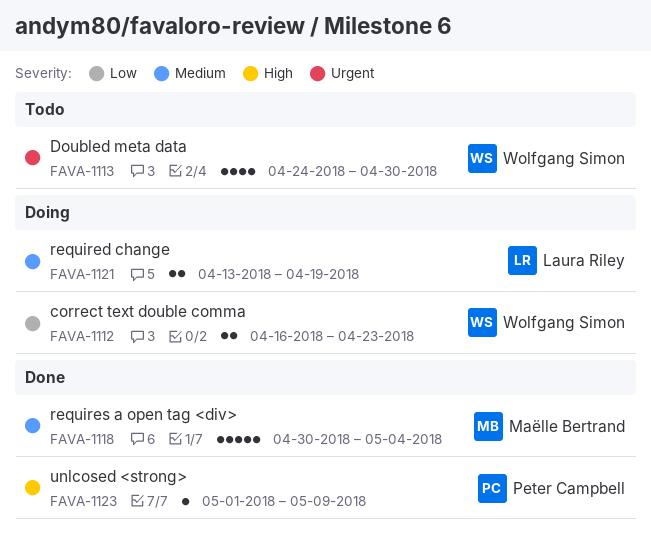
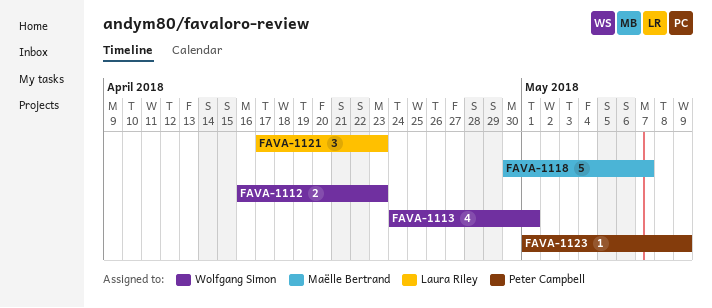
FAVA-1113, due: Apr 30 -> May 1
FAVA-1118, due: May 4 -> May 7
FAVA-1121, estimate: 2 -> 3
FAVA-1121, start: Apr 13 -> Apr 17
FAVA-1121, due: Apr 19 -> Apr 23

